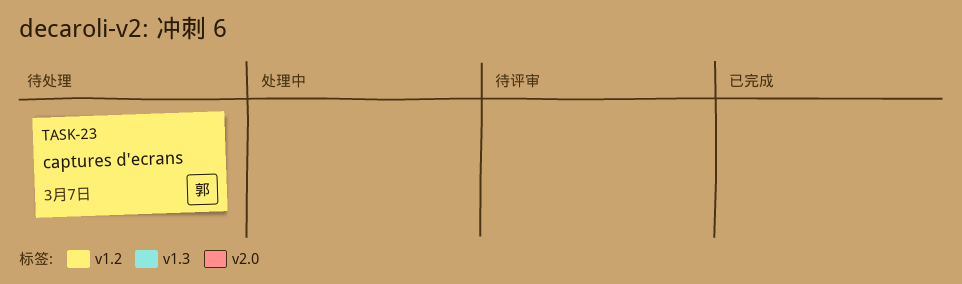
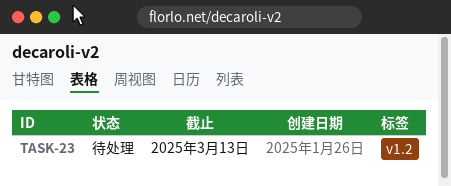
TASK-23, due: Mar 7 -> Mar 13

